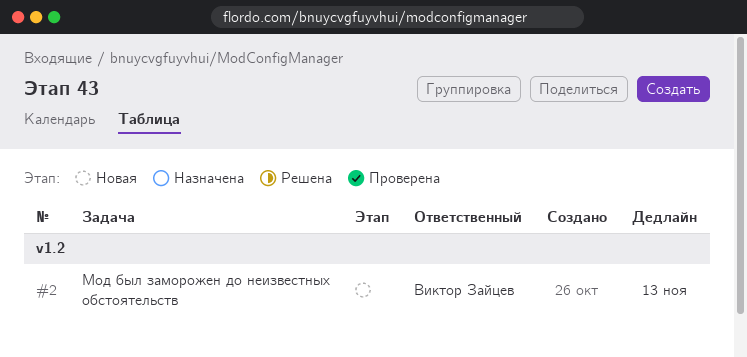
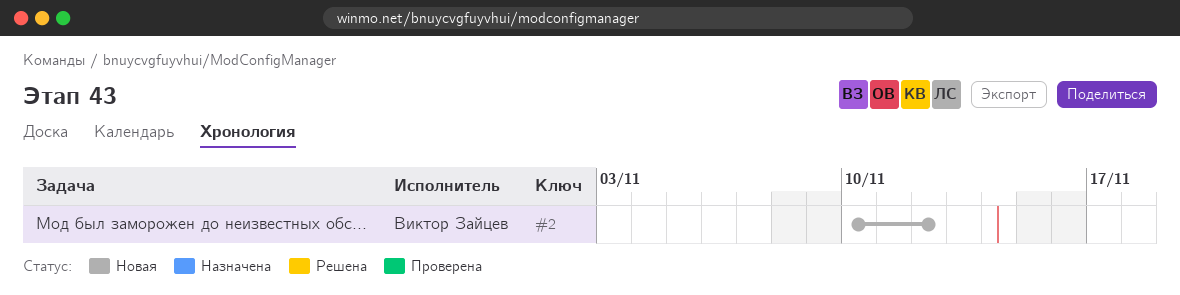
#2, due: Nov 13 -> Nov 12

